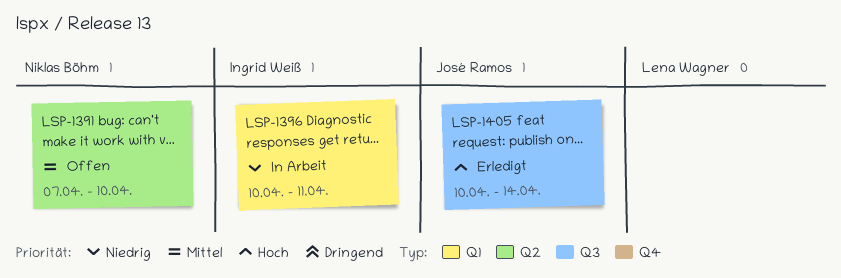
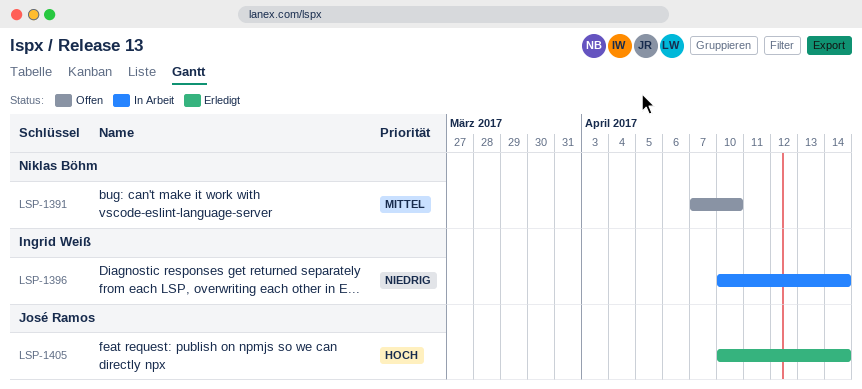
LSP-1396, due: Apr 11 -> Apr 14

